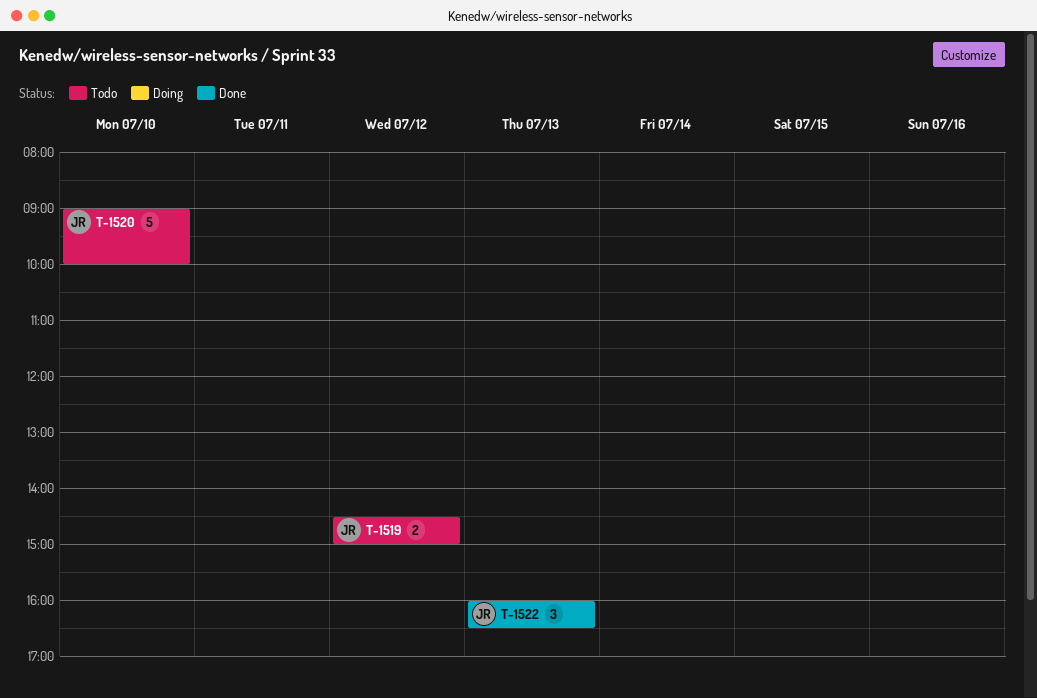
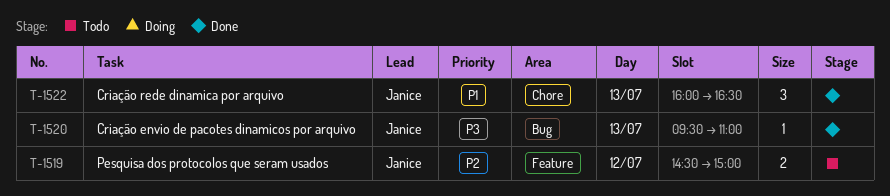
T-1520, status: Todo -> Done
T-1520, estimate: 5 -> 1
T-1520, day: Jul 10 -> Jul 13
T-1520, begins: 09:00 -> 09:30
T-1520, ends: 10:00 -> 11:00

